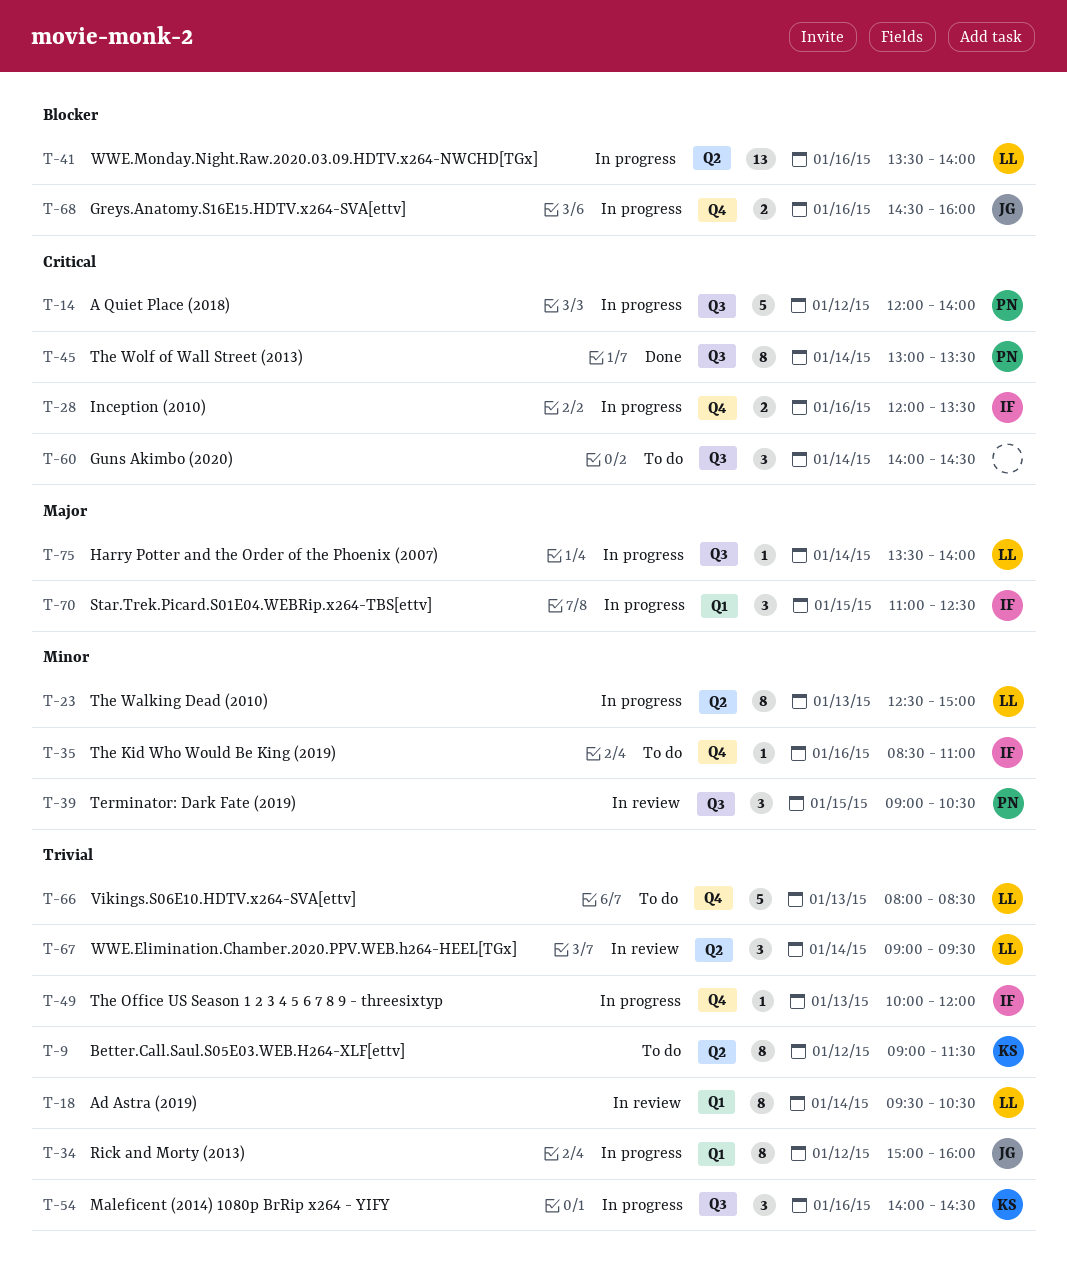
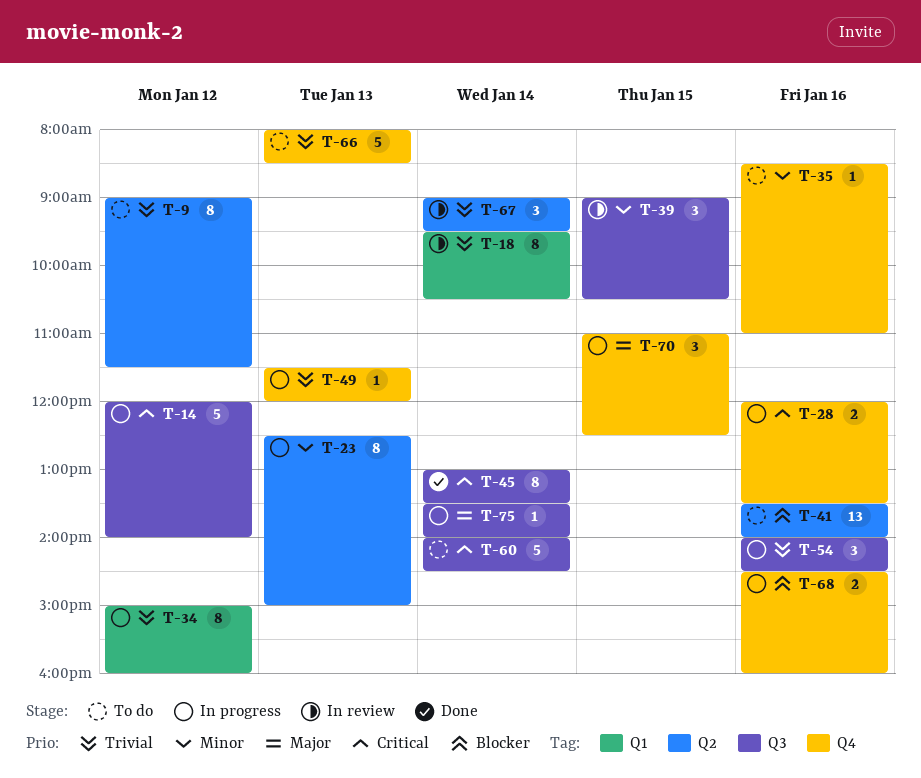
T-41, status: In progress -> To do
T-49, begins: 10:00 -> 11:30
T-60, estimate: 3 -> 5
T-70, label: Q1 -> Q4

